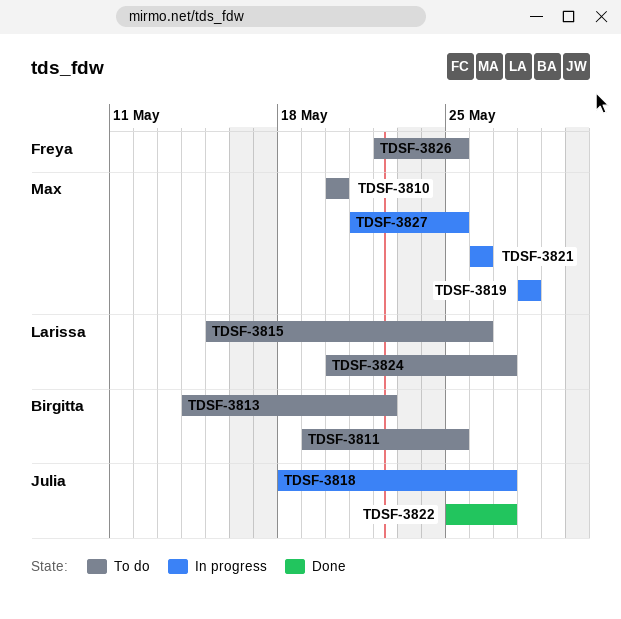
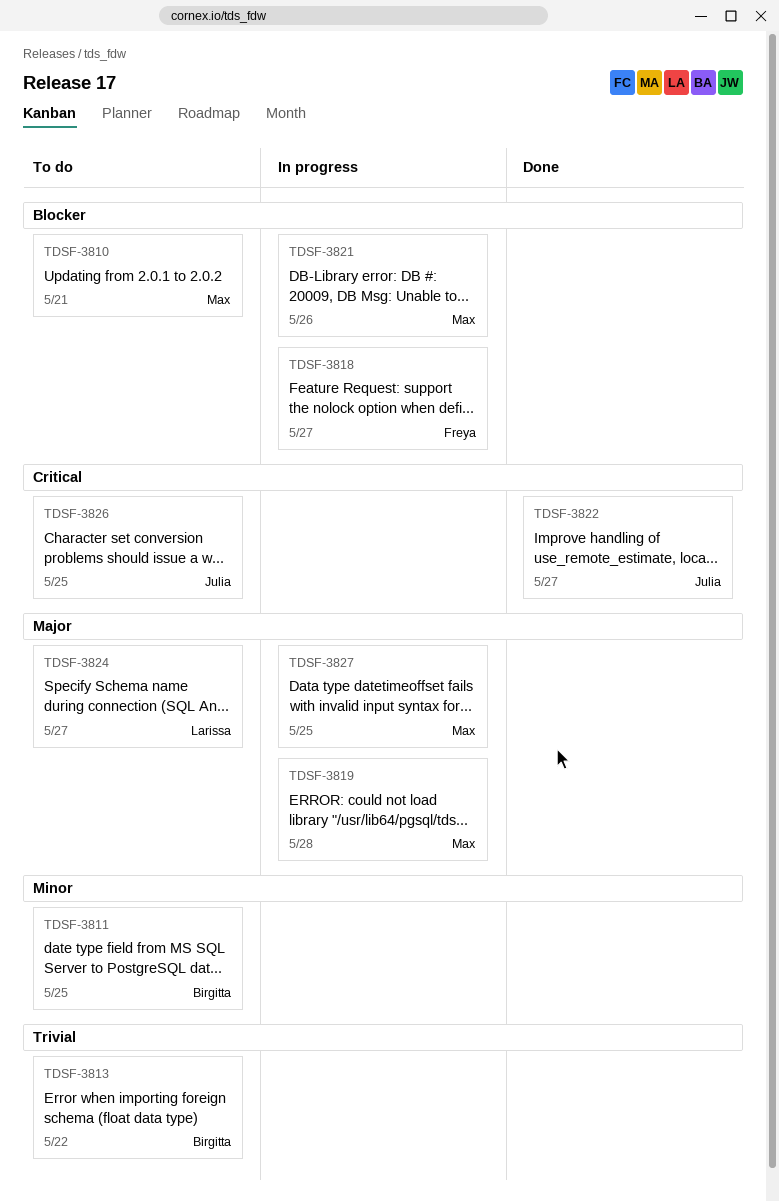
TDSF-3810, due: May 20 -> May 21
TDSF-3815: present -> none
TDSF-3818, owner: Julia -> Freya
TDSF-3826, owner: Freya -> Julia

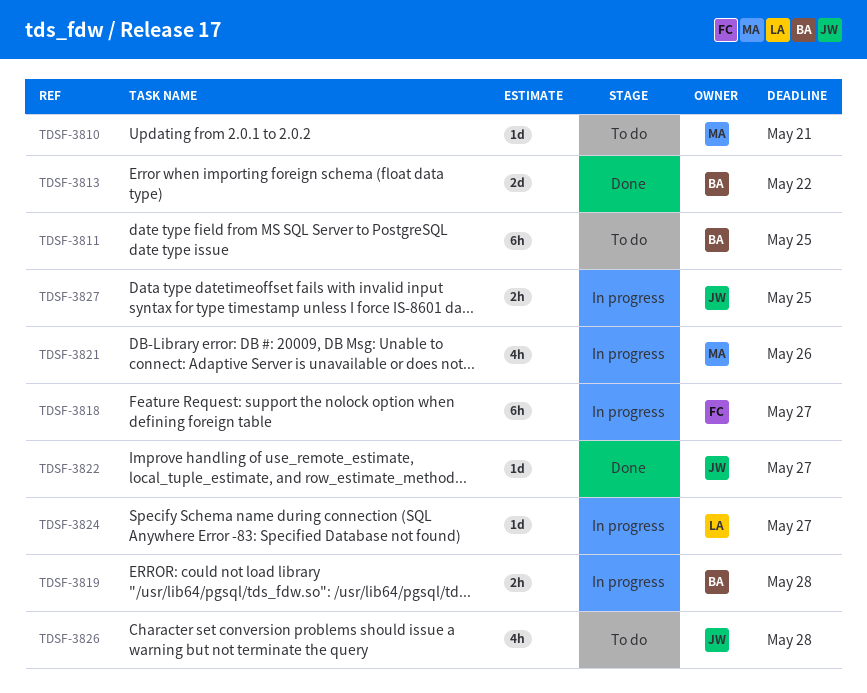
TDSF-3813, status: To do -> Done
TDSF-3819, owner: Max -> Birgitta
TDSF-3824, status: To do -> In progress
TDSF-3826, due: May 25 -> May 28
TDSF-3827, owner: Max -> Julia

